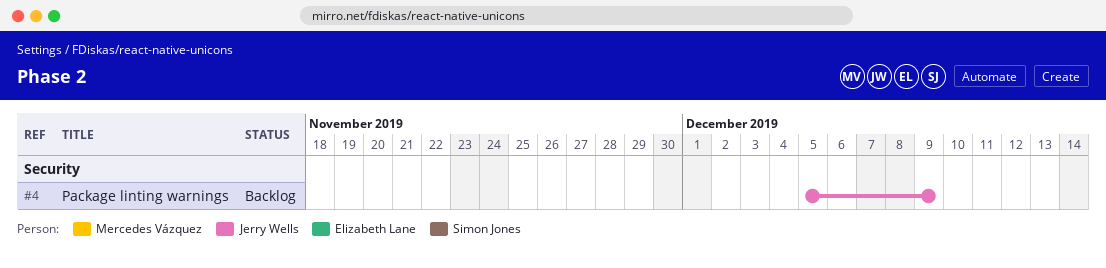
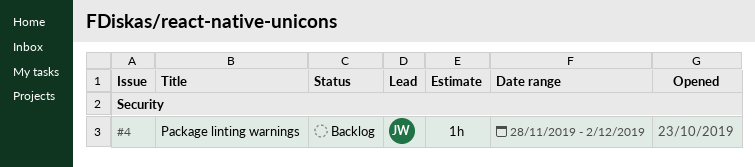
#4, start: Dec 5 -> Nov 28
#4, due: Dec 9 -> Dec 2

